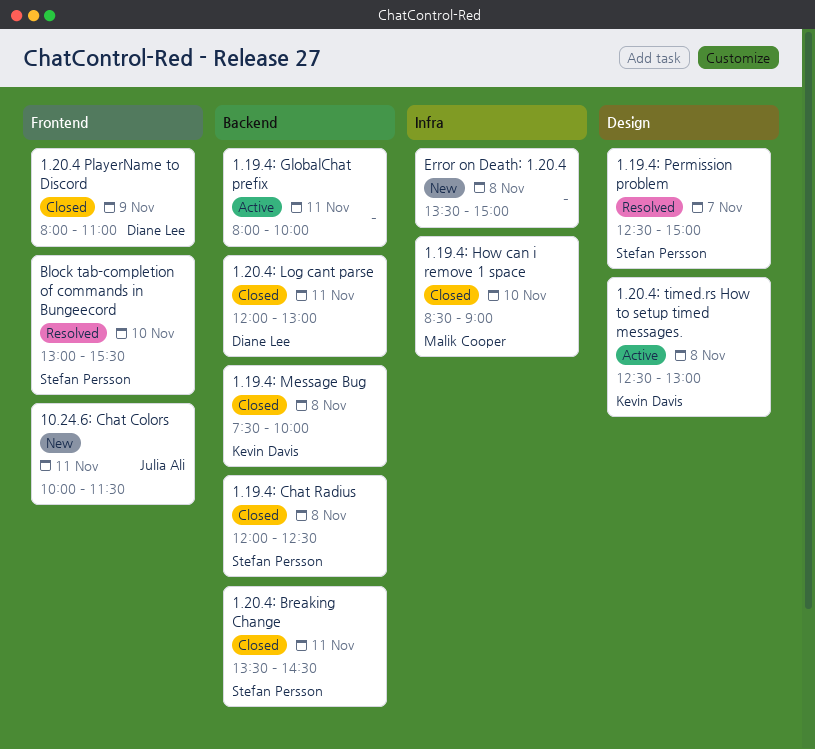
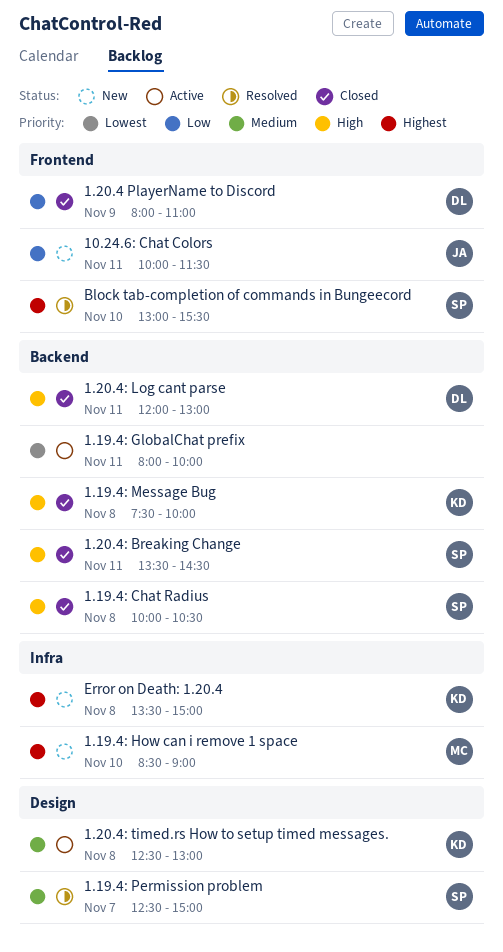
1.19.4: Chat Radius, begins: 12:00 -> 10:00
1.19.4: Chat Radius, ends: 12:30 -> 10:30
1.19.4: How can i remove 1 space, status: Closed -> New
Error on Death: 1.20.4, owner: none -> Kevin Davis

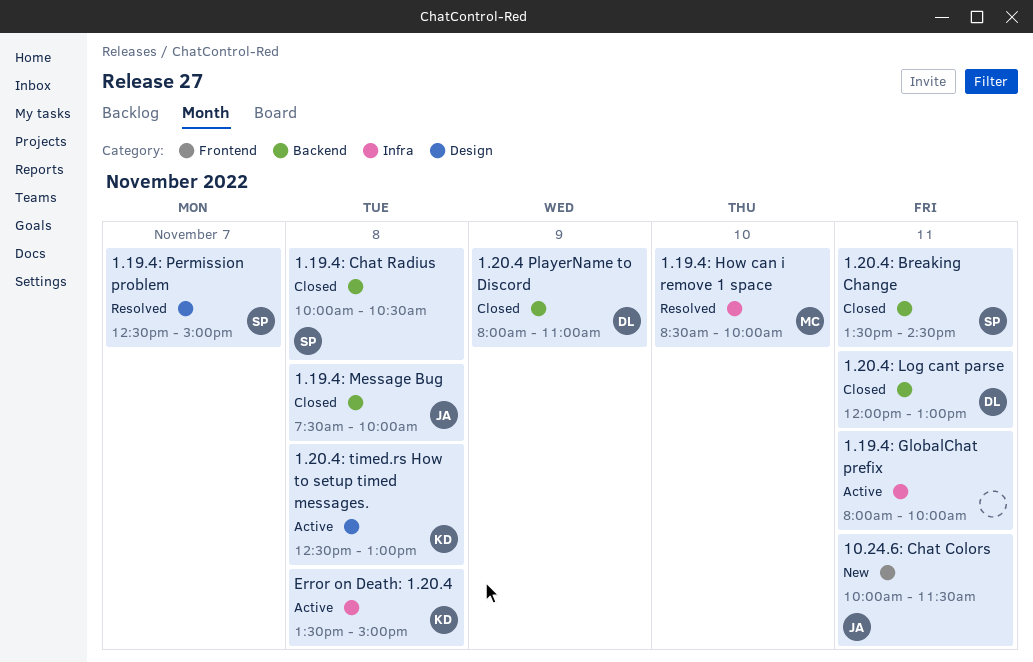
1.19.4: GlobalChat prefix, label: Backend -> Infra
1.19.4: How can i remove 1 space, status: New -> Resolved
1.19.4: How can i remove 1 space, ends: 09:00 -> 10:00
1.19.4: Message Bug, owner: KD -> JA
1.20.4 PlayerName to Discord, label: Frontend -> Backend
Block tab-completion of commands in Bungeecord: present -> none
Error on Death: 1.20.4, status: New -> Active

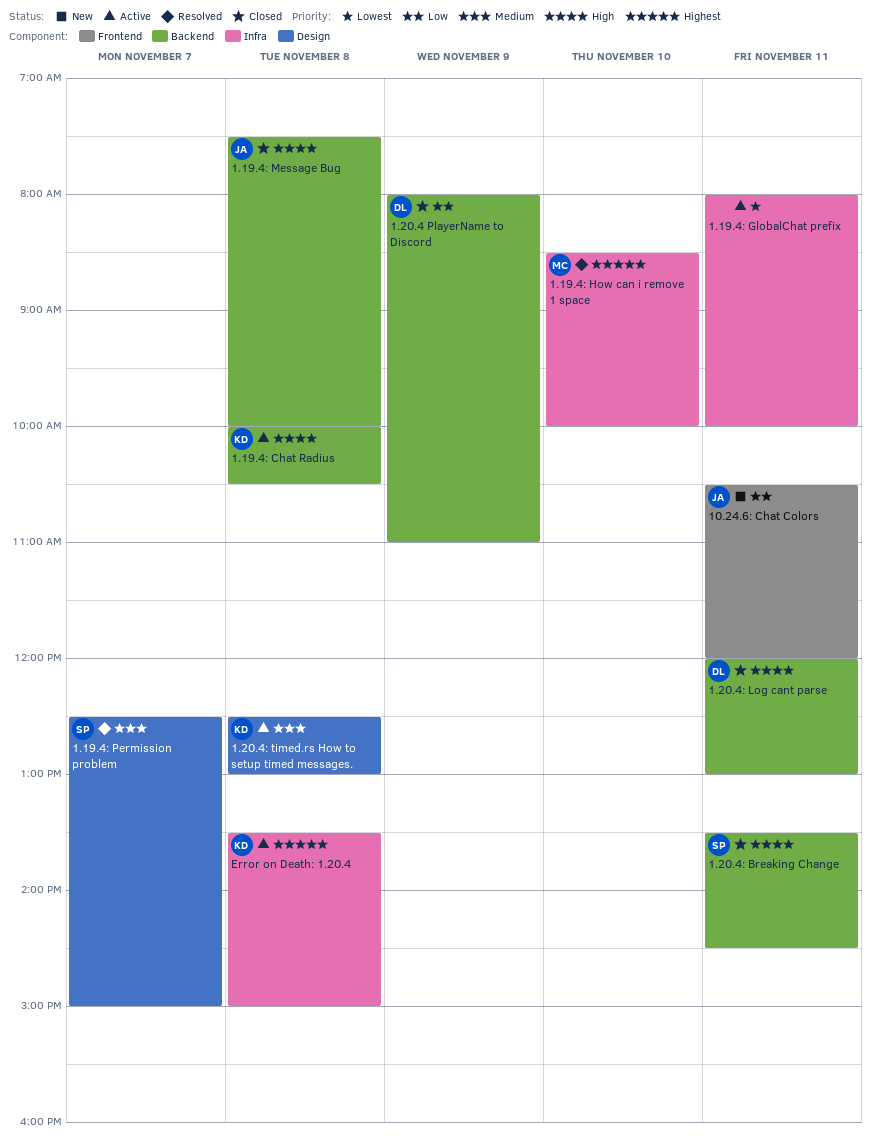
1.19.4: Chat Radius, status: Closed -> Active
1.19.4: Chat Radius, owner: SP -> KD
10.24.6: Chat Colors, begins: 10:00 -> 10:30
10.24.6: Chat Colors, ends: 11:30 -> 12:00

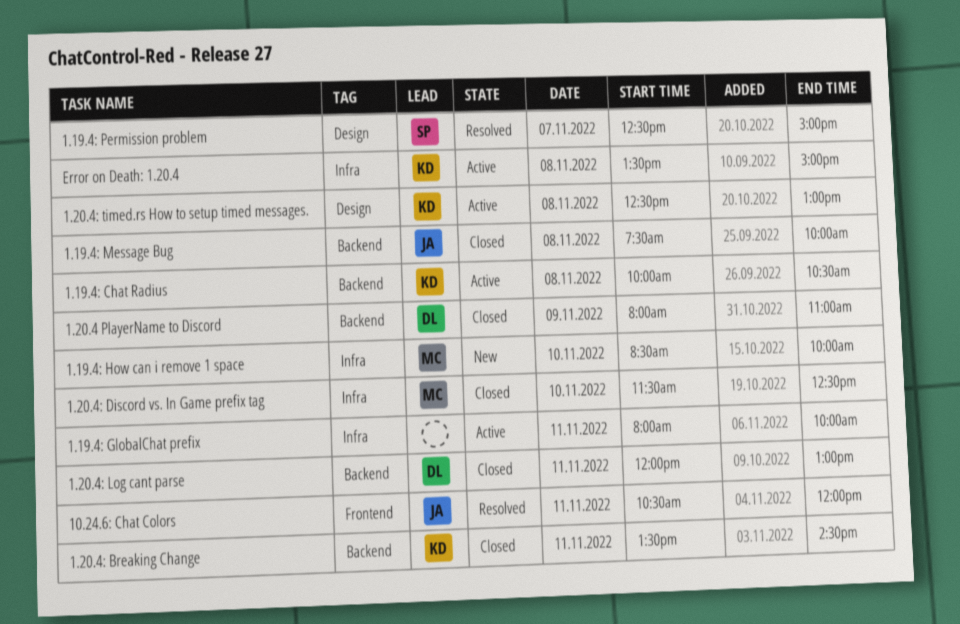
1.19.4: How can i remove 1 space, status: Resolved -> New
1.20.4: Breaking Change, owner: SP -> KD
1.20.4: Discord vs. In Game prefix tag: none -> present
10.24.6: Chat Colors, status: New -> Resolved

